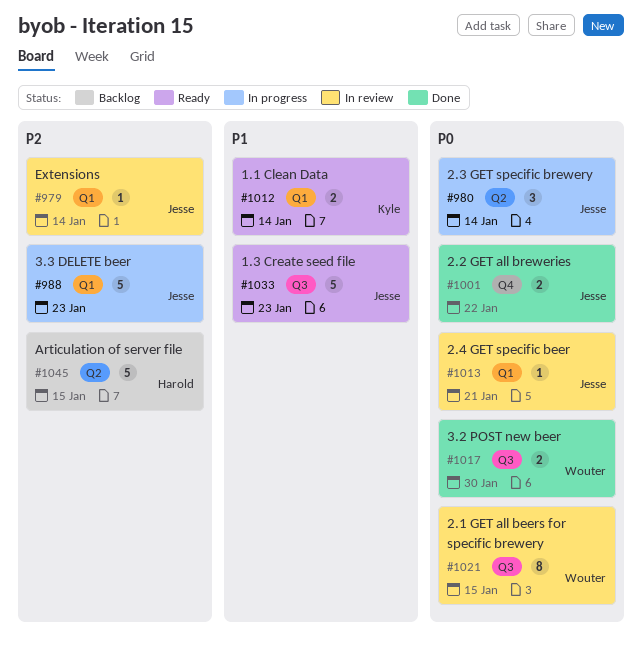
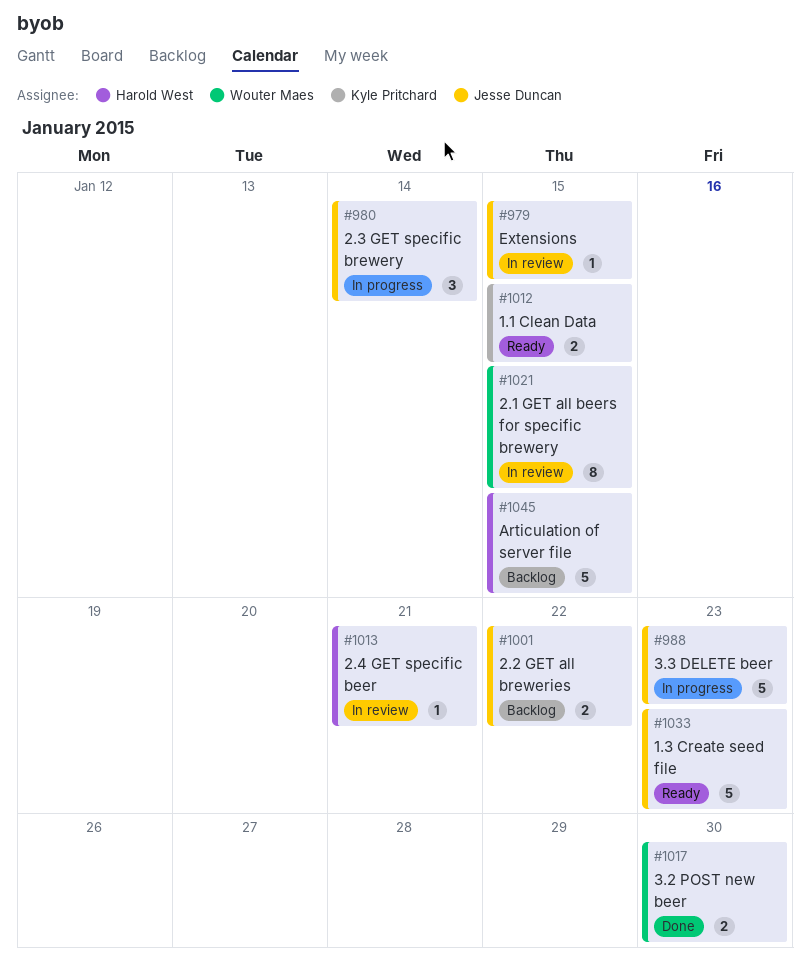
#979, due: Jan 14 -> Jan 15
#1001, status: Done -> Backlog
#1012, due: Jan 14 -> Jan 15
#1013, owner: Jesse Duncan -> Harold West

